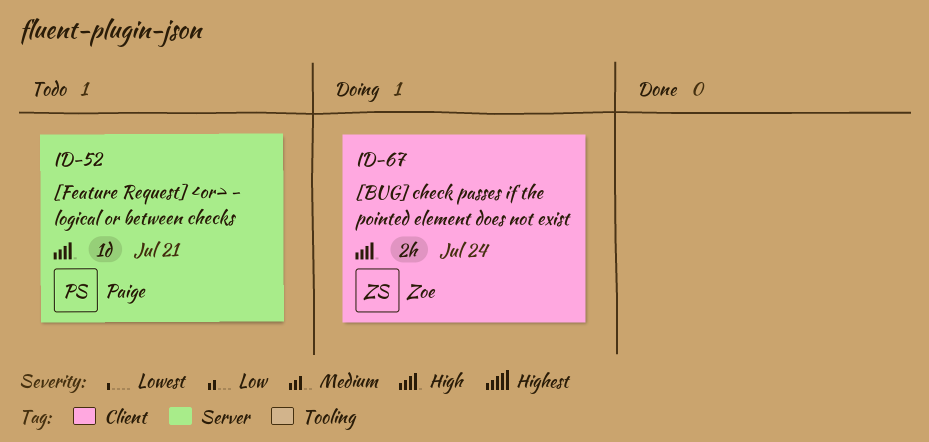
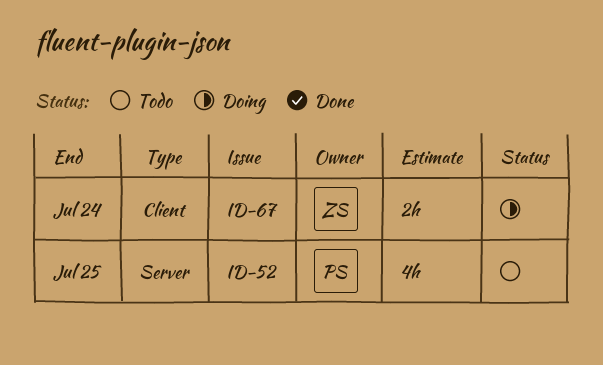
ID-52, estimate: 1d -> 4h
ID-52, due: Jul 21 -> Jul 25

